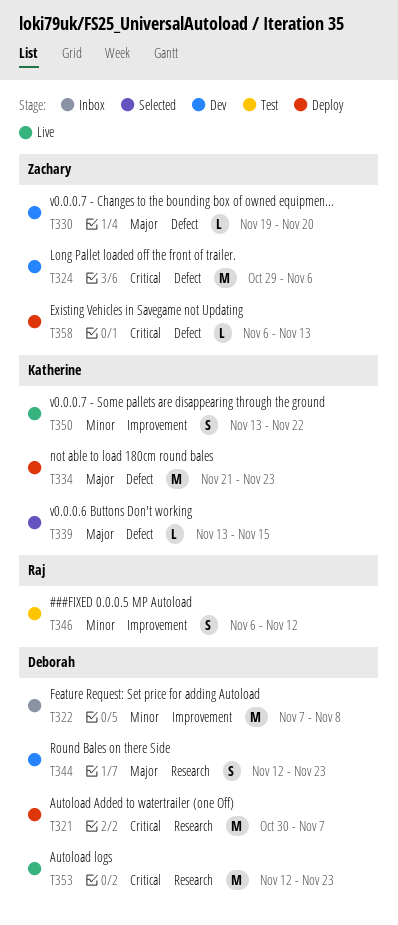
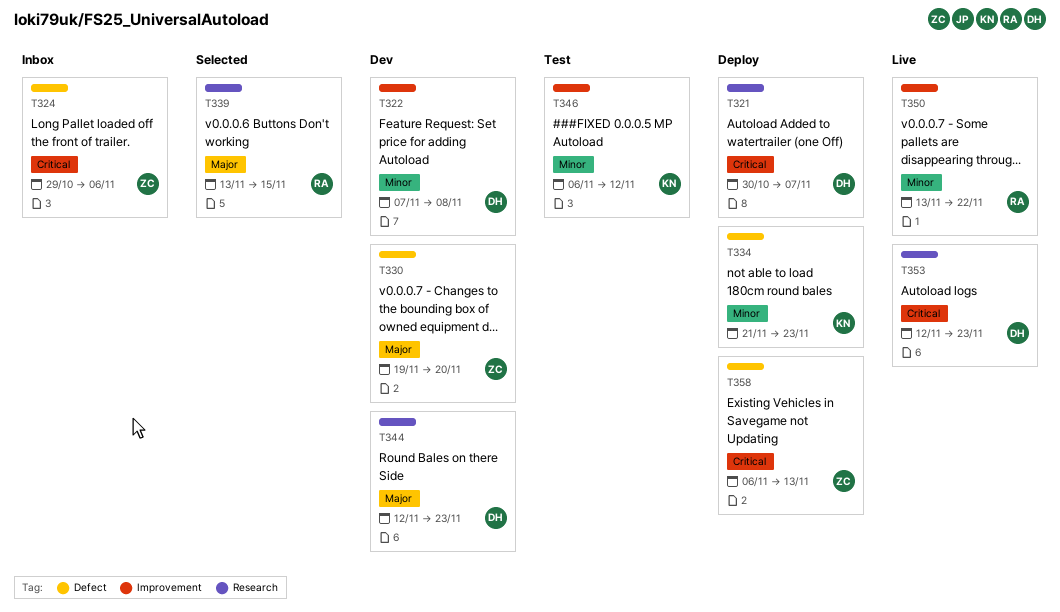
T322, status: Inbox -> Dev
T324, status: Dev -> Inbox
T334, priority: Major -> Minor
T339, owner: Katherine -> Raj
T339, label: Defect -> Research
T346, owner: Raj -> Katherine
T350, owner: Katherine -> Raj

